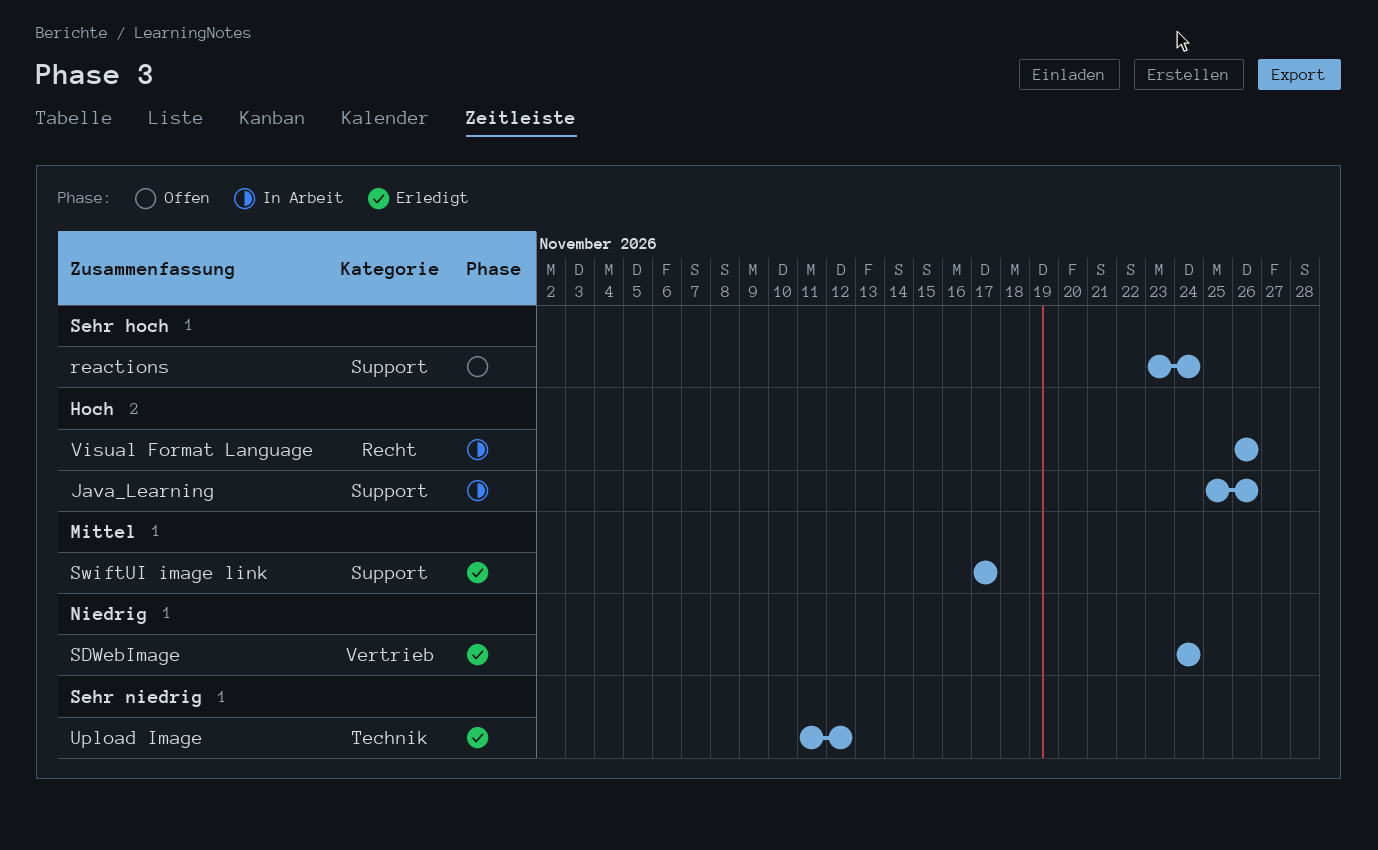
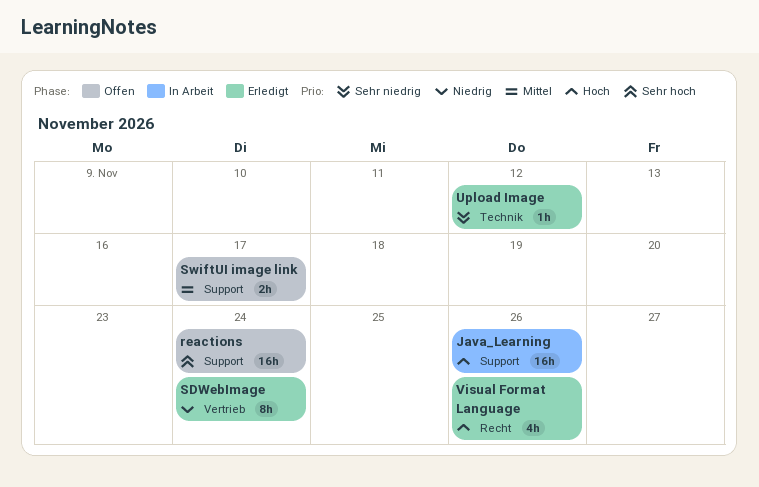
SwiftUI image link, status: Erledigt -> Offen
Visual Format Language, status: In Arbeit -> Erledigt

